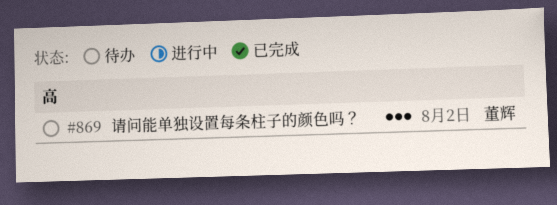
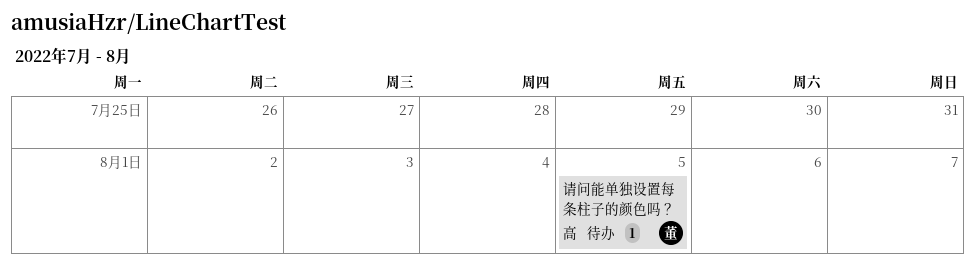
请问能单独设置每条柱子的颜色吗？, estimate: 3 -> 1
请问能单独设置每条柱子的颜色吗？, due: Aug 2 -> Aug 5

